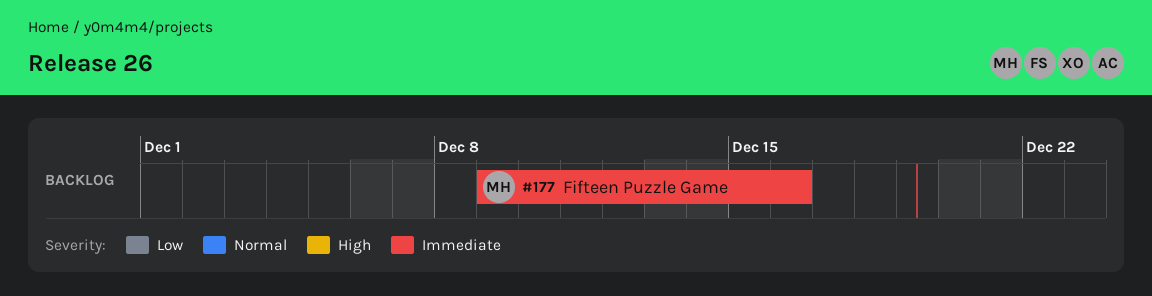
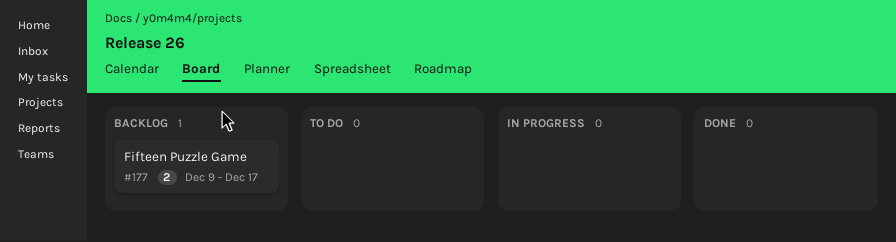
#177, due: Dec 16 -> Dec 17

